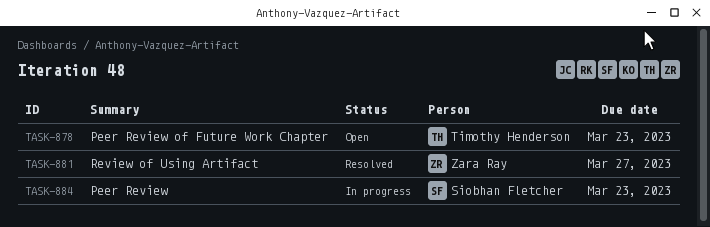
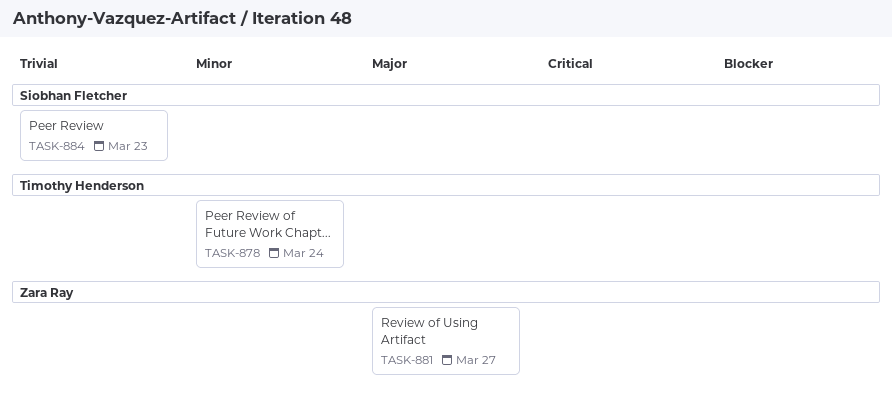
TASK-878, due: Mar 23 -> Mar 24

